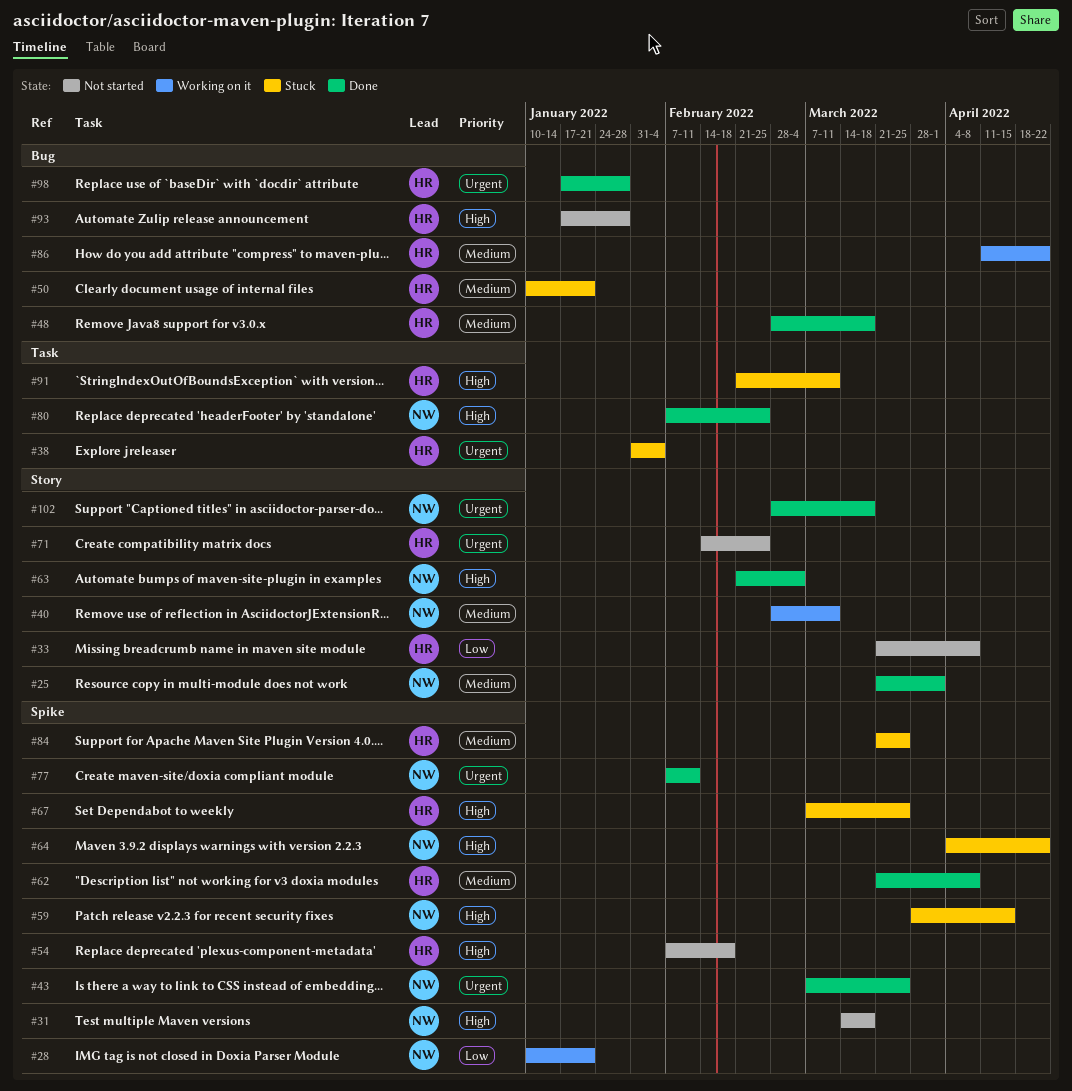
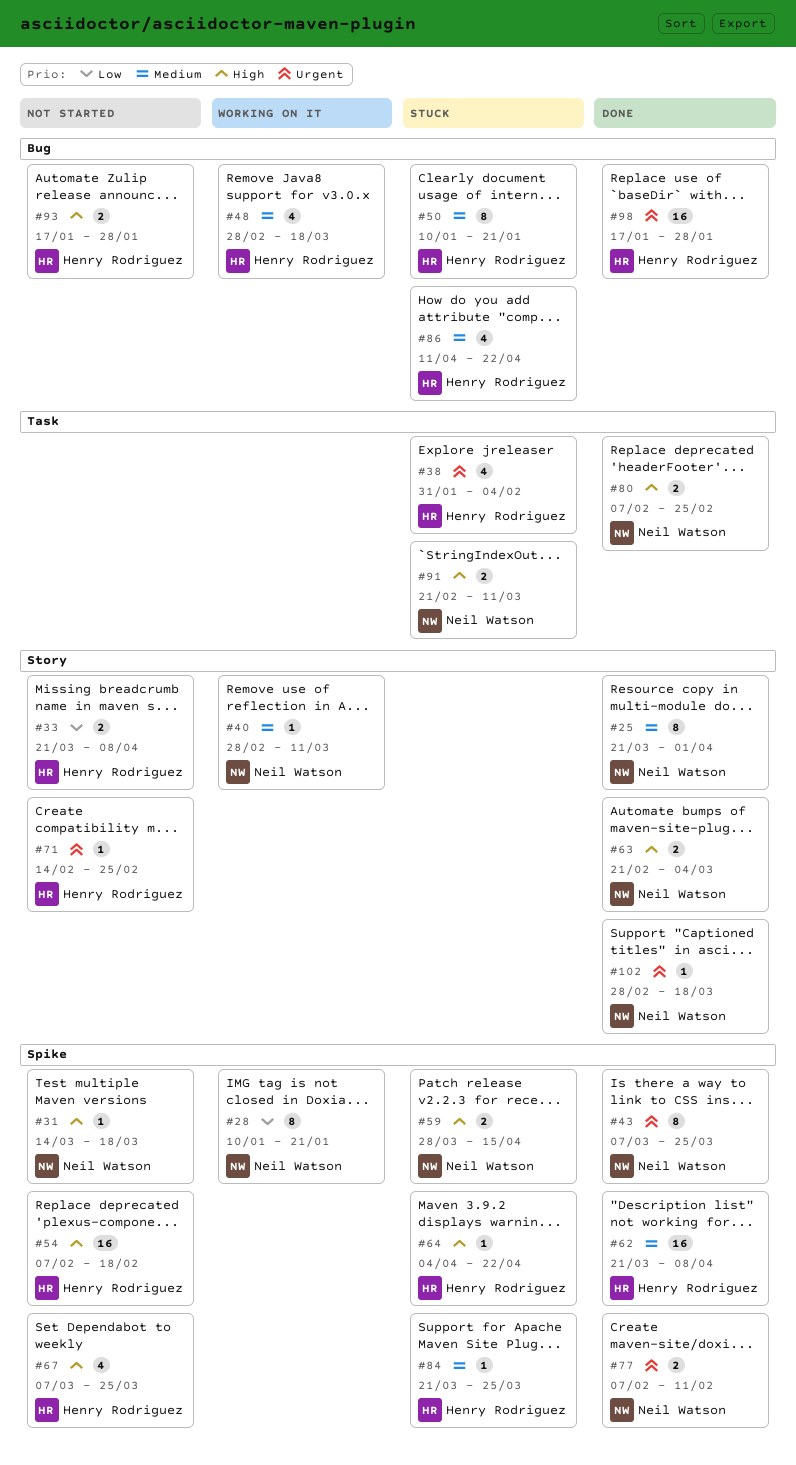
#48, status: Done -> Working on it
#64, owner: Neil Watson -> Henry Rodriguez
#67, status: Stuck -> Not started
#86, status: Working on it -> Stuck
#91, owner: Henry Rodriguez -> Neil Watson

